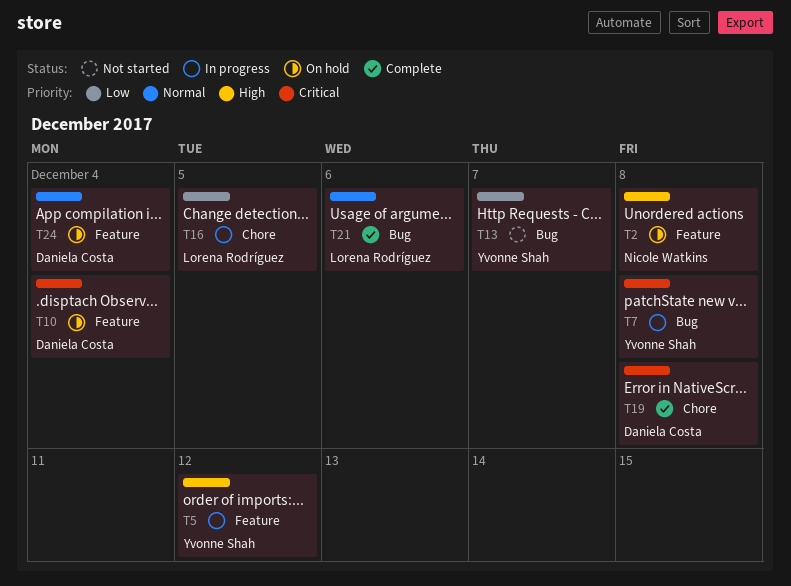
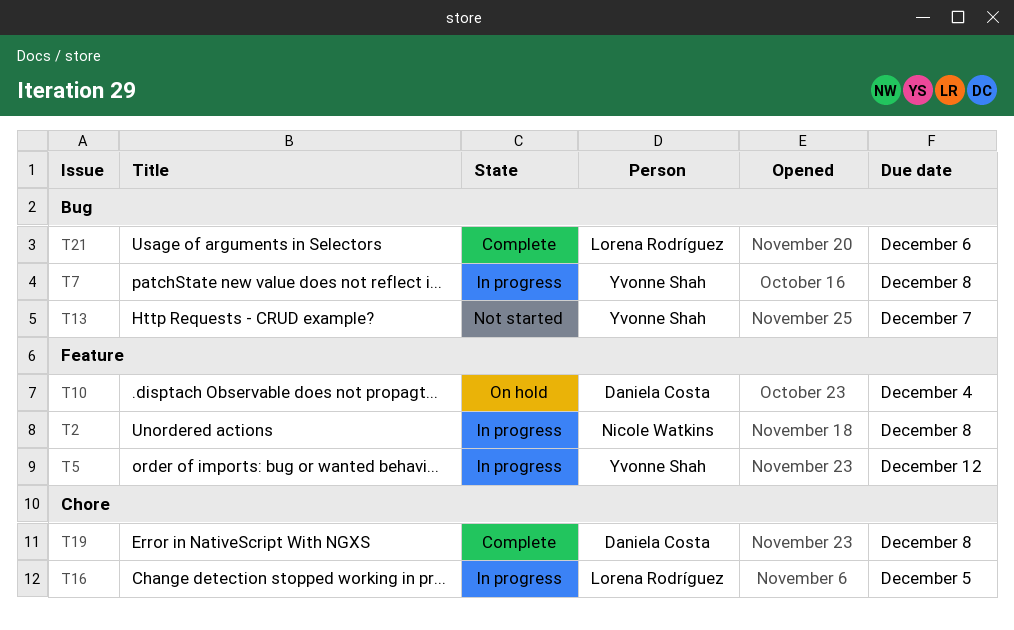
T2, status: On hold -> In progress
T24: present -> none

